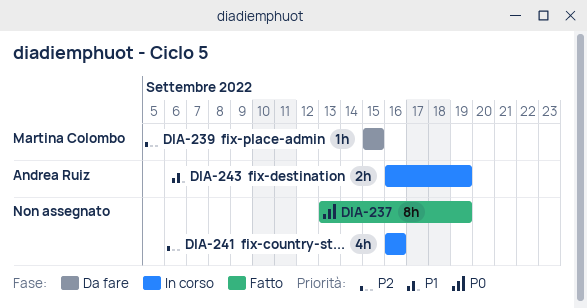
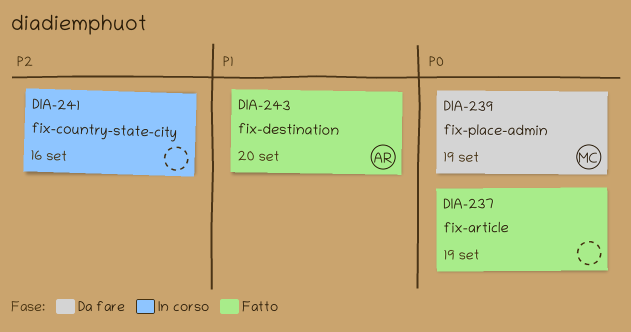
DIA-239, priority: P2 -> P0
DIA-239, due: Sep 15 -> Sep 19
DIA-243, status: In corso -> Fatto
DIA-243, due: Sep 19 -> Sep 20

